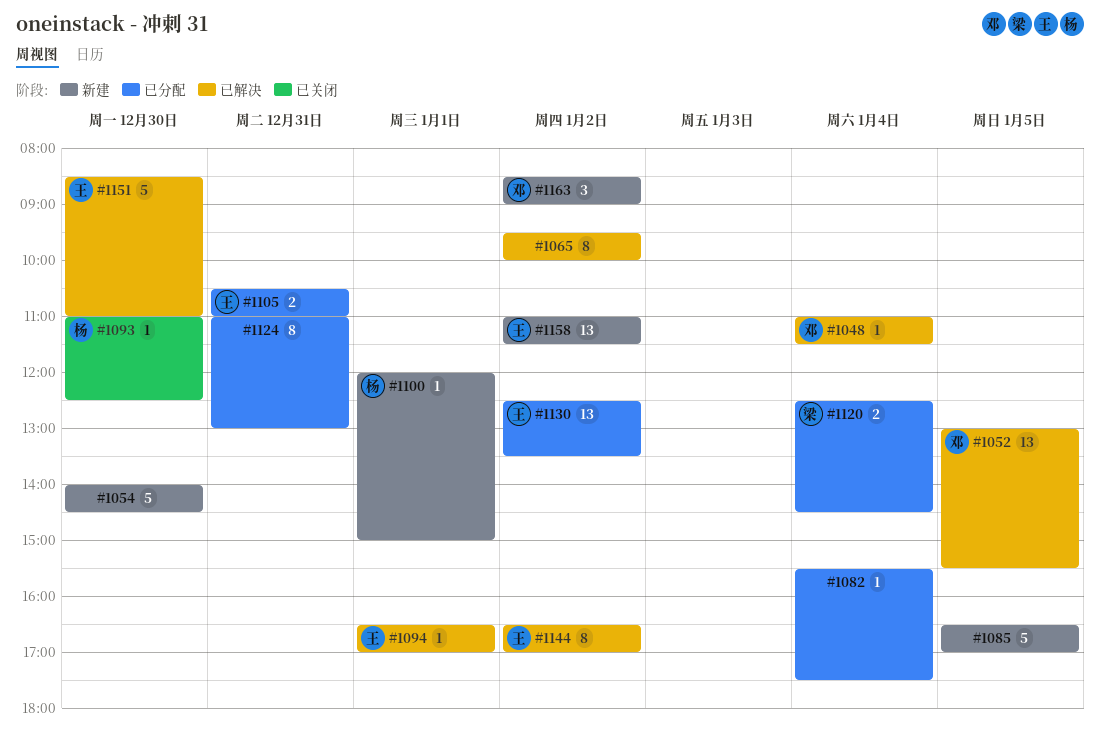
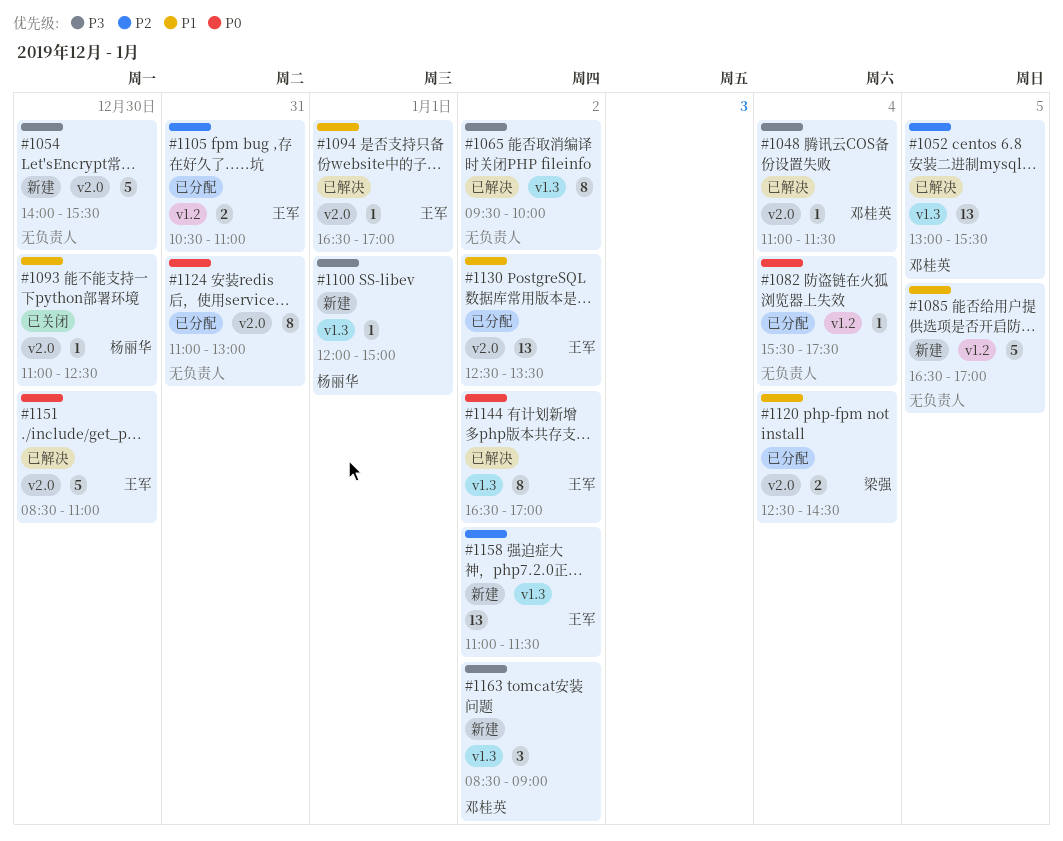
#1054, ends: 14:30 -> 15:30

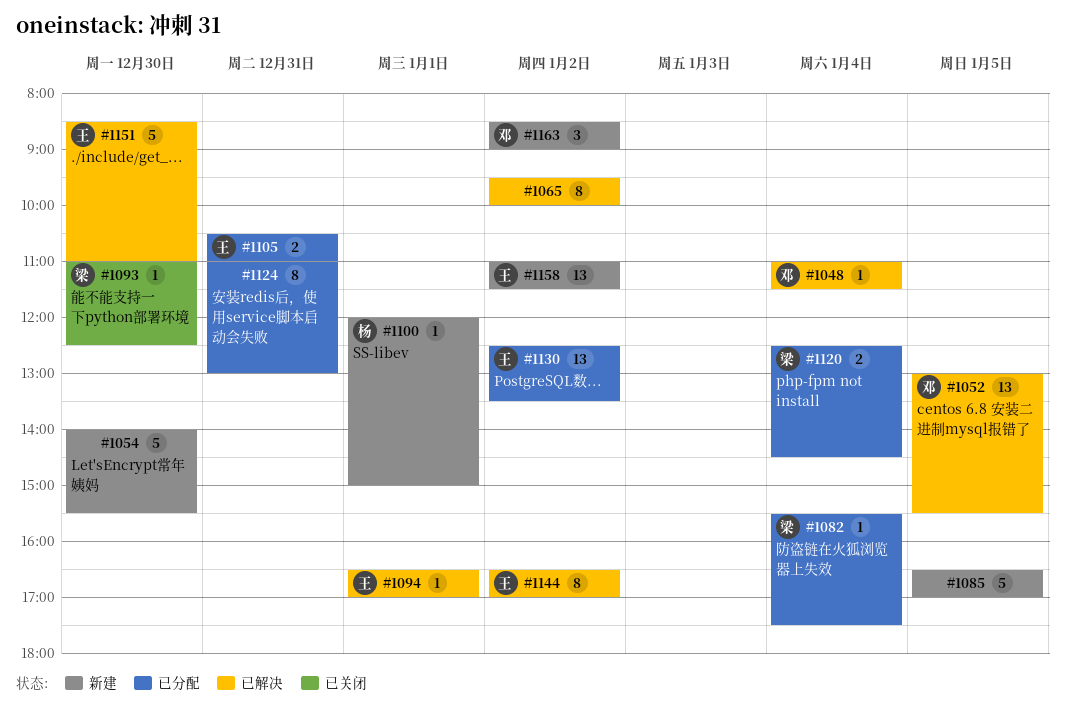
#1082, owner: none -> 梁强
#1093, owner: 杨丽华 -> 梁强

